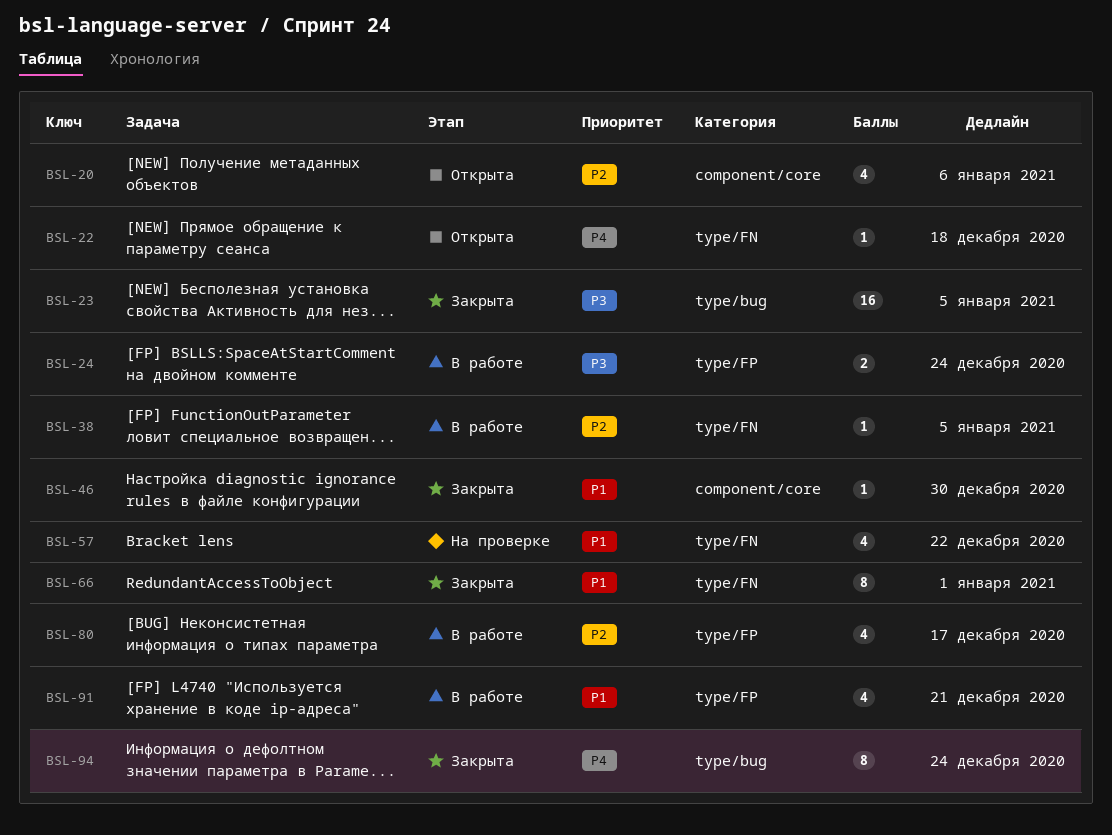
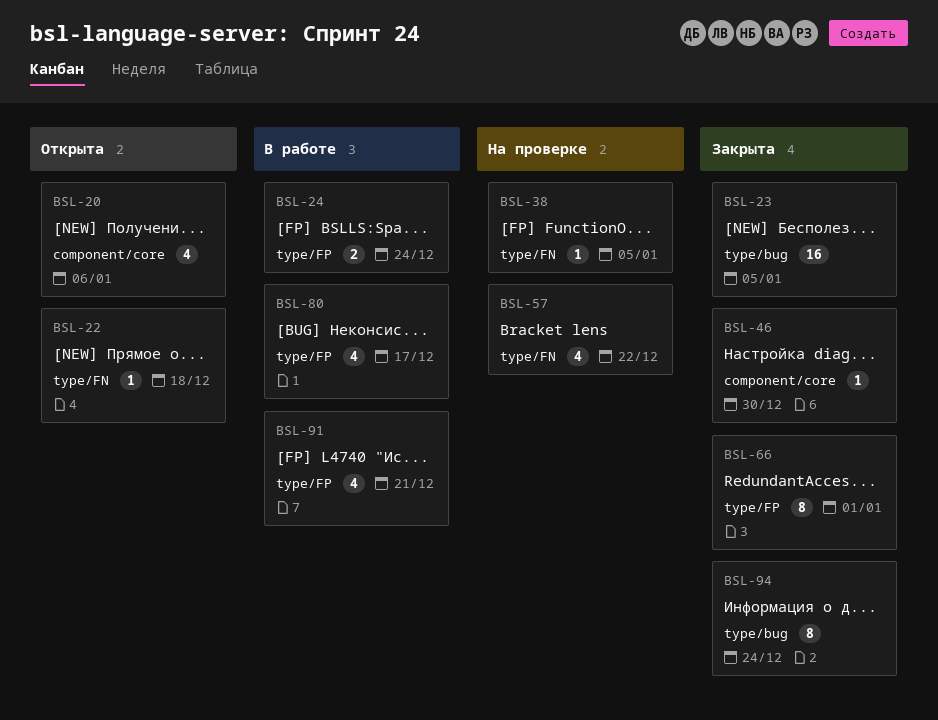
BSL-38, status: В работе -> На проверке
BSL-66, label: type/FN -> type/FP

